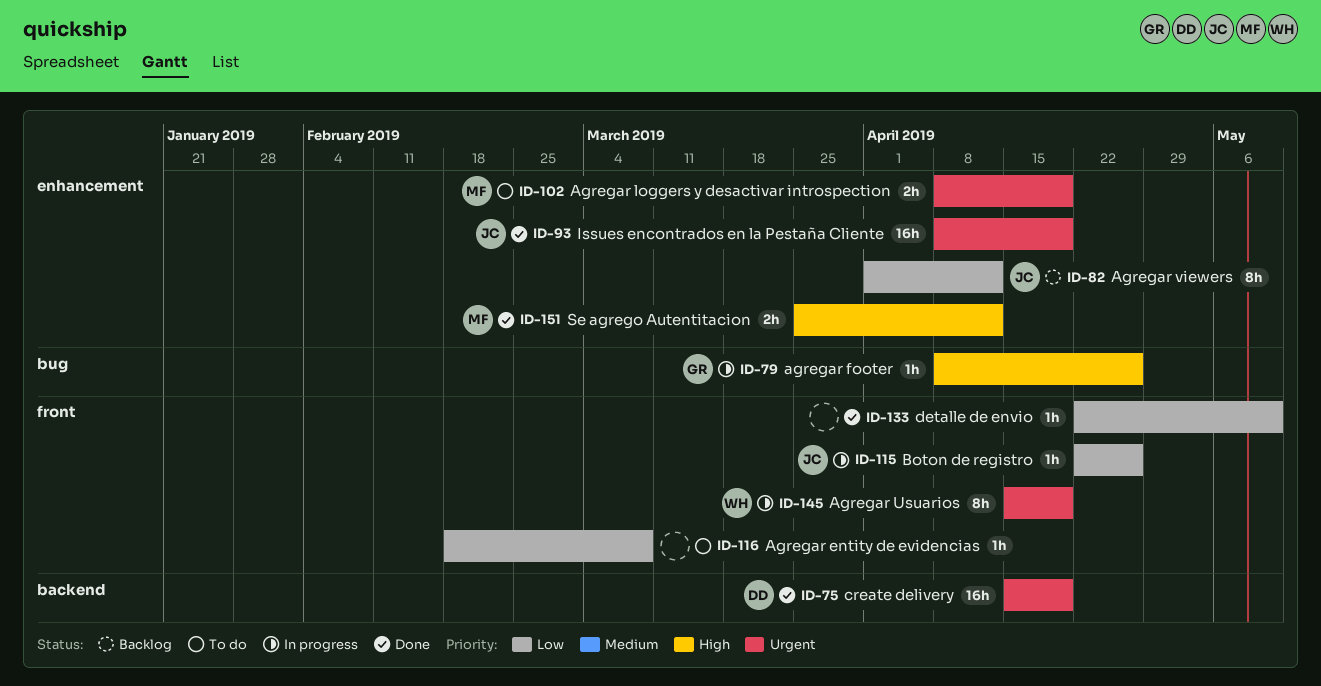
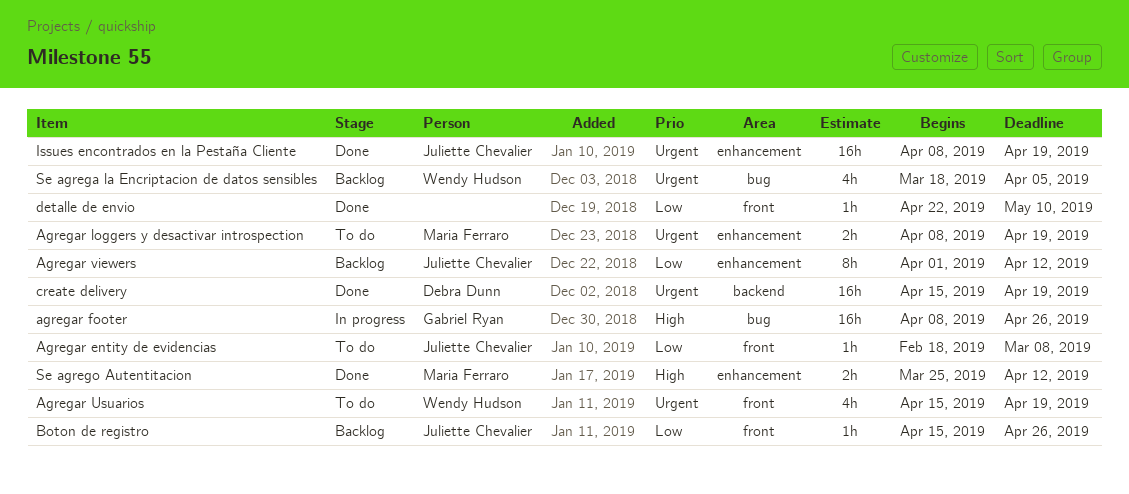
Agregar entity de evidencias, owner: none -> Juliette Chevalier
agregar footer, estimate: 1h -> 16h
Agregar Usuarios, status: In progress -> To do
Agregar Usuarios, estimate: 8h -> 4h
Boton de registro, status: In progress -> Backlog
Boton de registro, start: Apr 22 -> Apr 15
Se agrega la Encriptacion de datos sensibles: none -> present

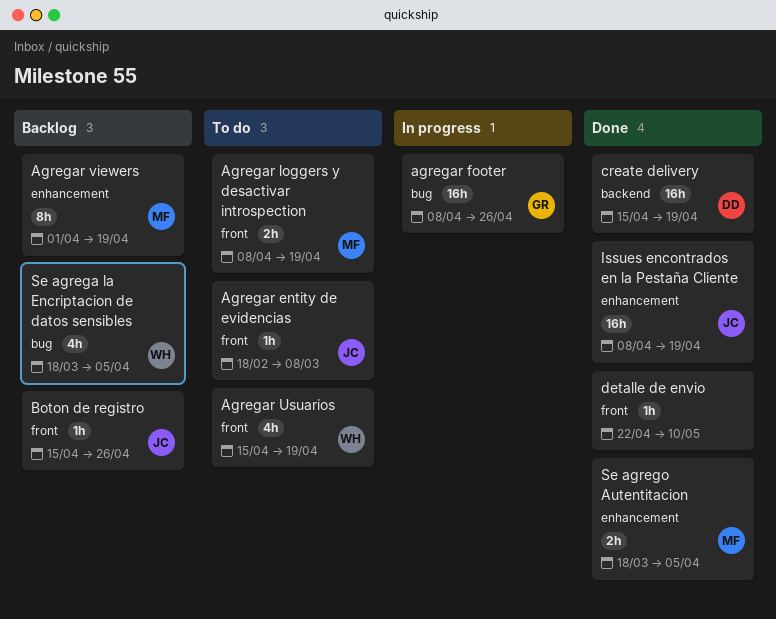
Agregar loggers y desactivar introspection, label: enhancement -> front
Agregar viewers, owner: Juliette Chevalier -> Maria Ferraro
Agregar viewers, due: Apr 12 -> Apr 19
Se agrego Autentitacion, start: Mar 25 -> Mar 18
Se agrego Autentitacion, due: Apr 12 -> Apr 5

